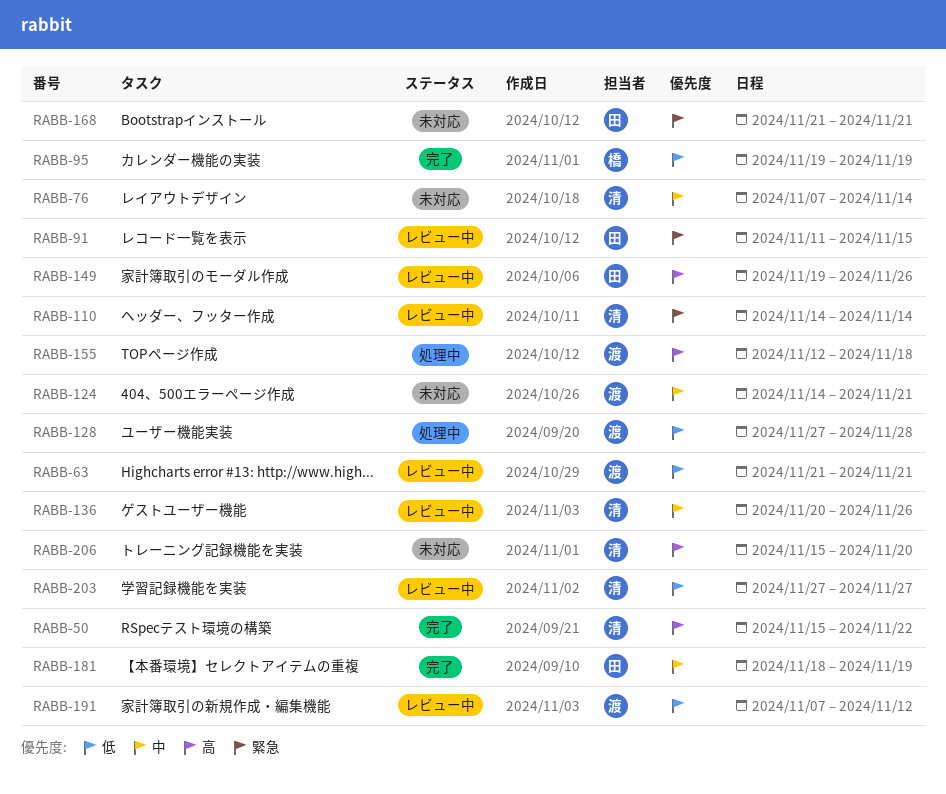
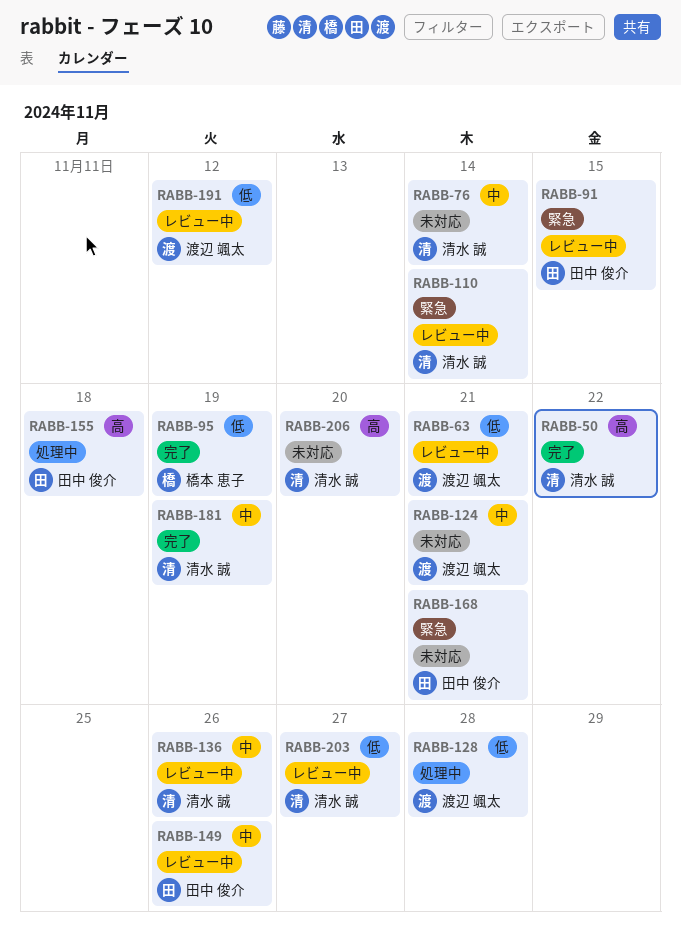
RABB-149, priority: 高 -> 中
RABB-155, owner: 渡辺 颯太 -> 田中 俊介
RABB-181, owner: 田中 俊介 -> 清水 誠

